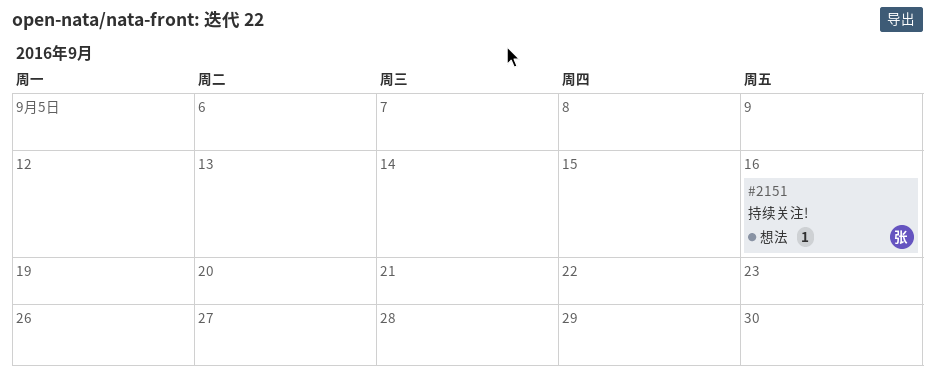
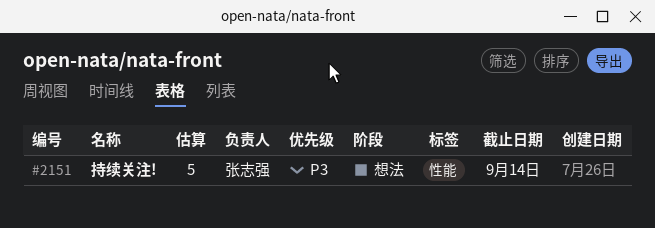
#2151, estimate: 1 -> 5
#2151, due: Sep 16 -> Sep 14

